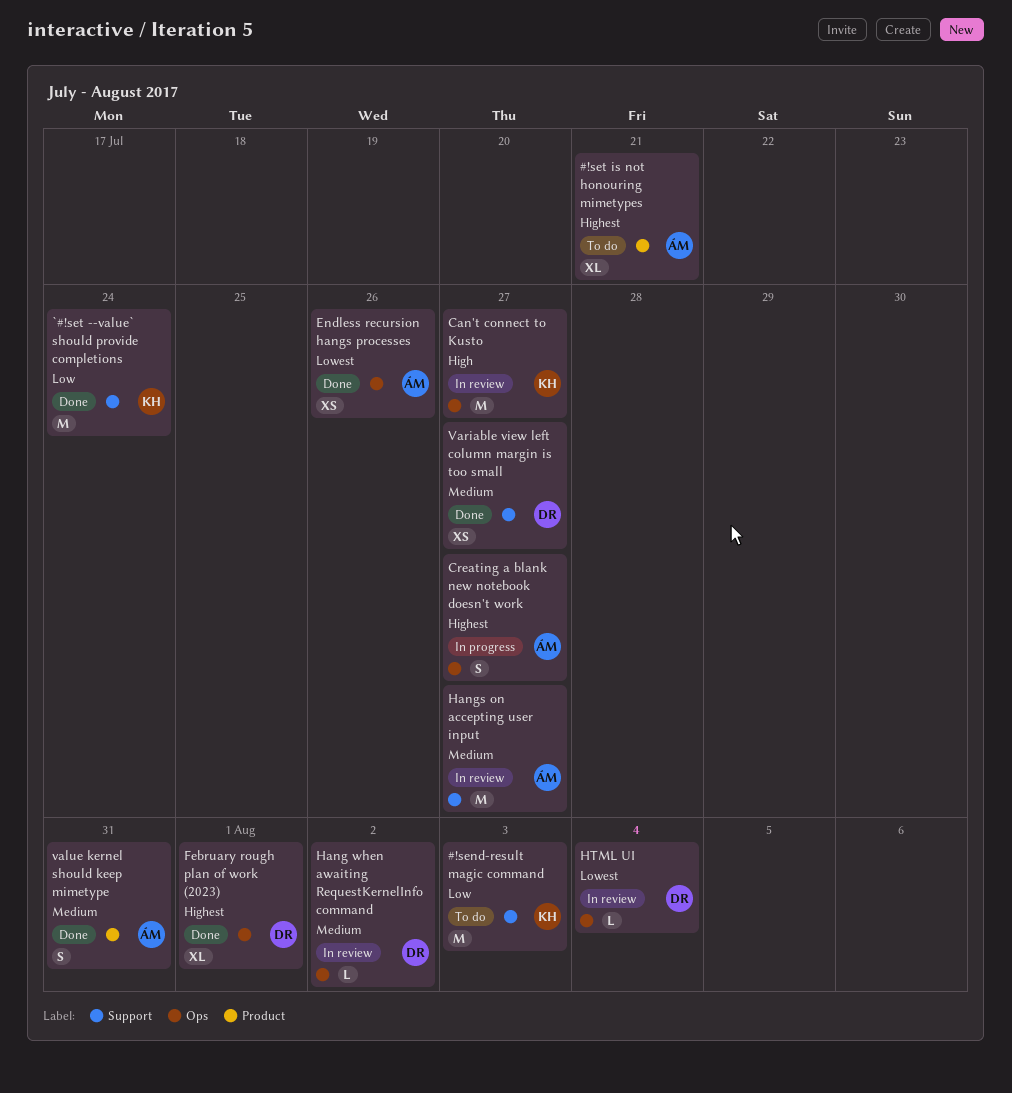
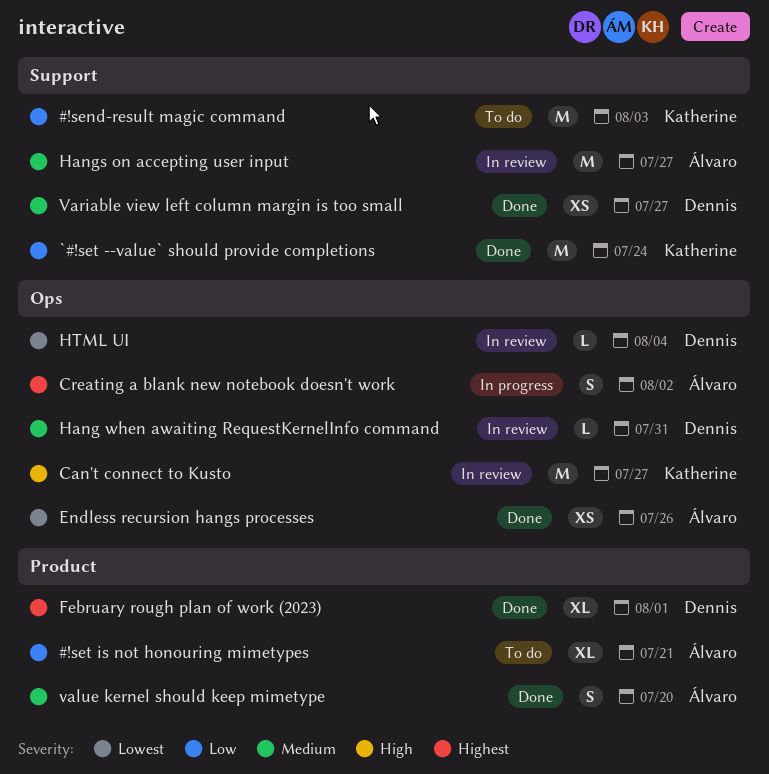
#!set is not honouring mimetypes, priority: Highest -> Low
Creating a blank new notebook doesn't work, due: Jul 27 -> Aug 2
February rough plan of work (2023), label: Ops -> Product
Hang when awaiting RequestKernelInfo command, due: Aug 2 -> Jul 31
value kernel should keep mimetype, due: Jul 31 -> Jul 20

